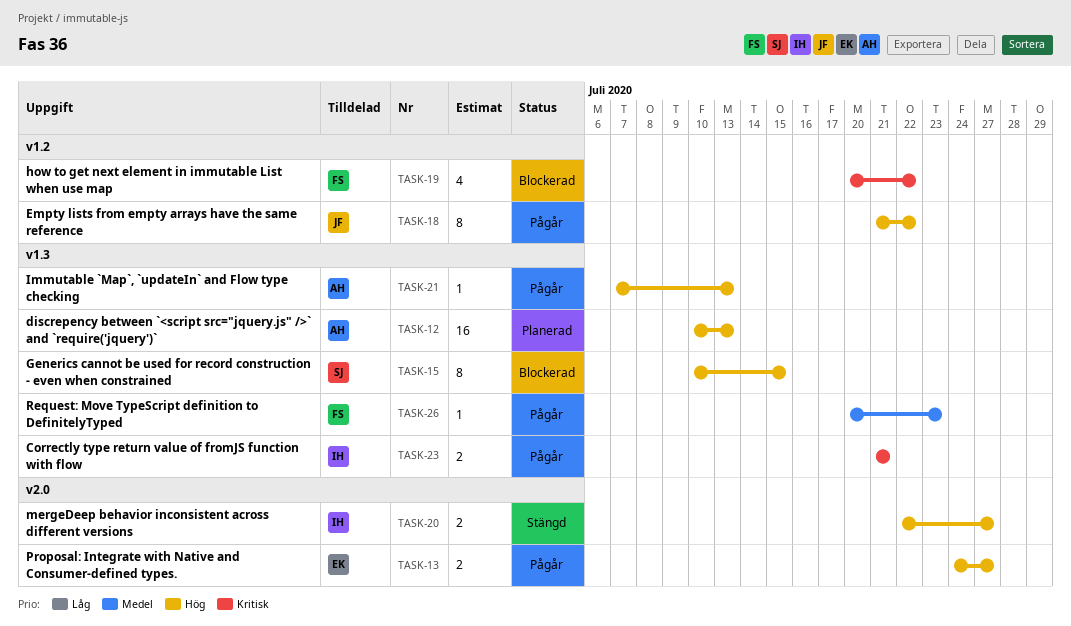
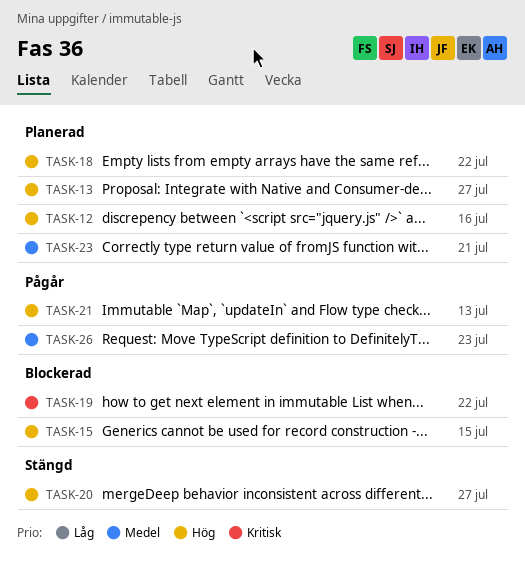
TASK-12, due: Jul 13 -> Jul 16
TASK-13, status: Pågår -> Planerad
TASK-18, status: Pågår -> Planerad
TASK-23, status: Pågår -> Planerad
TASK-23, priority: Kritisk -> Medel

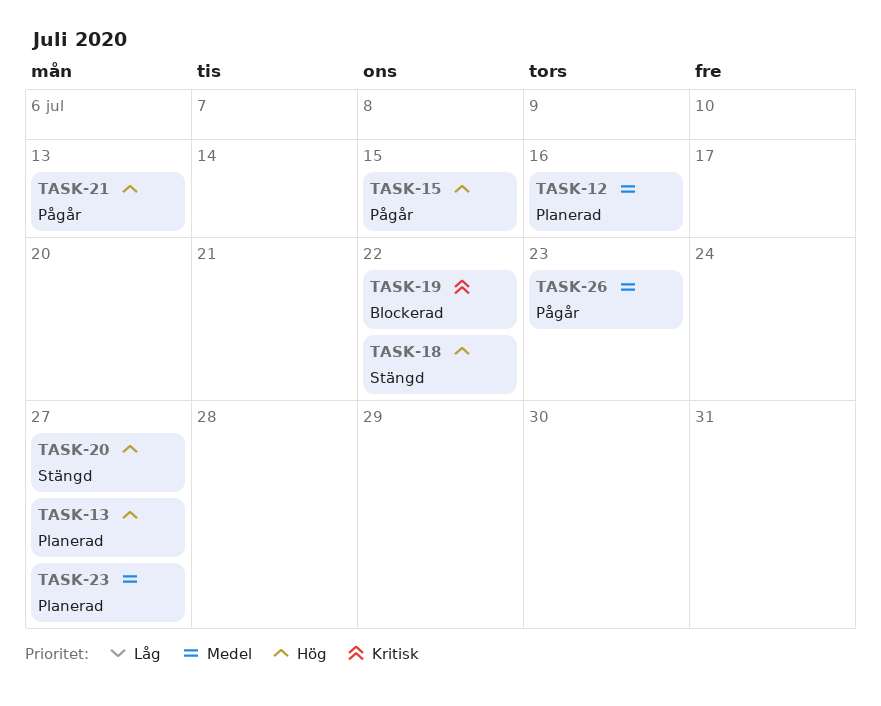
TASK-12, priority: Hög -> Medel
TASK-15, status: Blockerad -> Pågår
TASK-18, status: Planerad -> Stängd
TASK-23, due: Jul 21 -> Jul 27

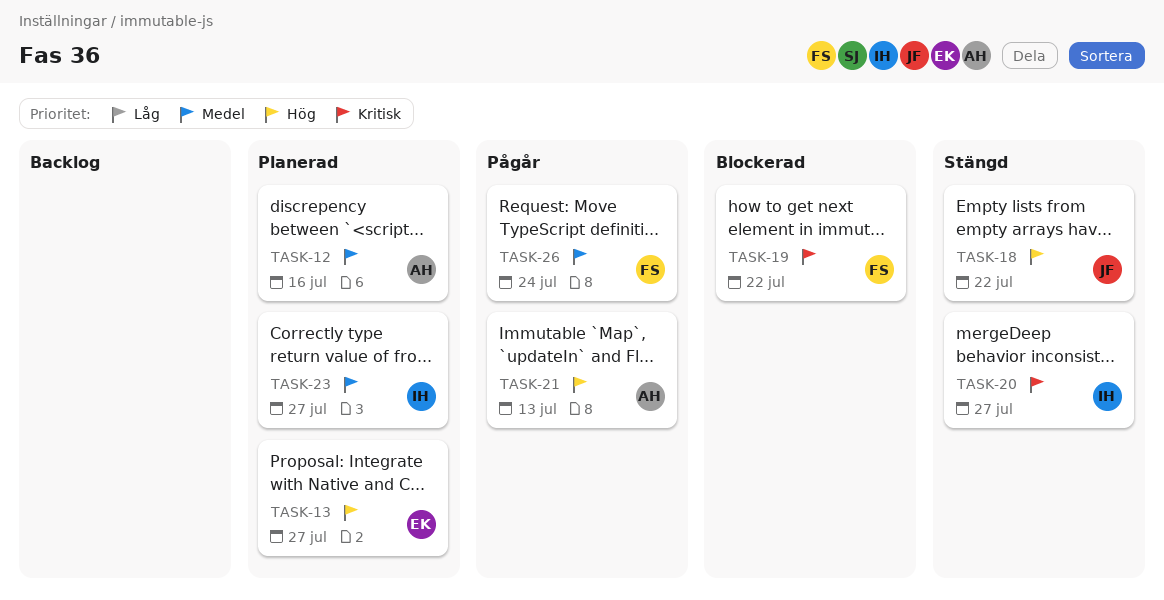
TASK-15: present -> none
TASK-20, priority: Hög -> Kritisk
TASK-26, due: Jul 23 -> Jul 24

